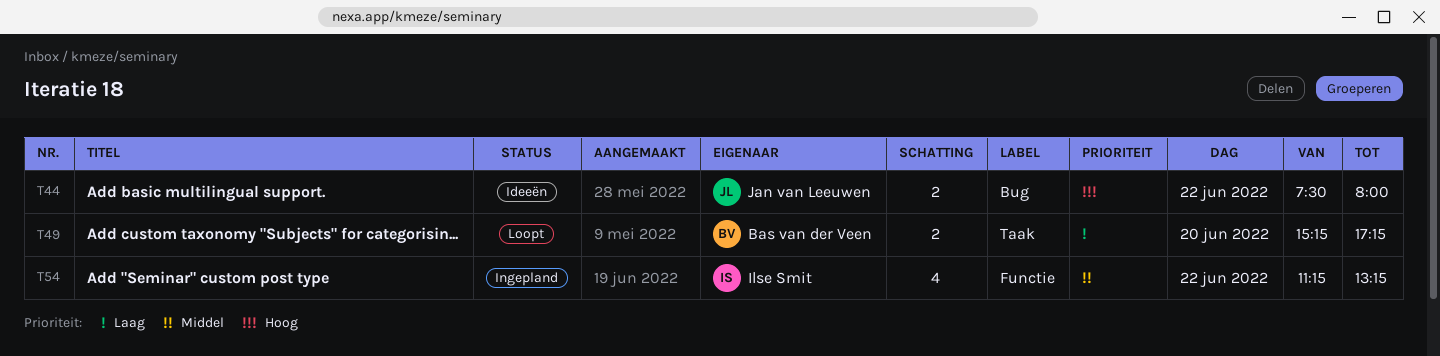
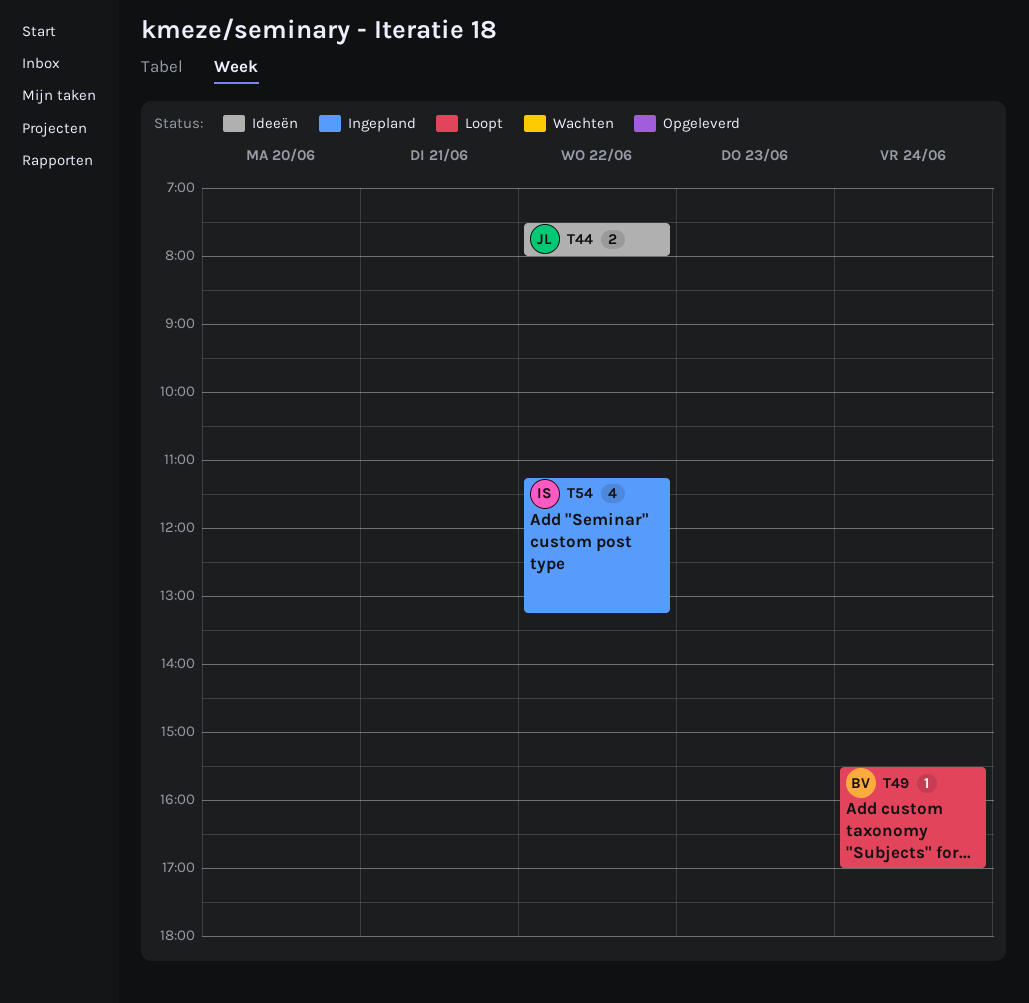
T49, estimate: 2 -> 1
T49, day: Jun 20 -> Jun 24
T49, begins: 15:15 -> 15:30
T49, ends: 17:15 -> 17:00

